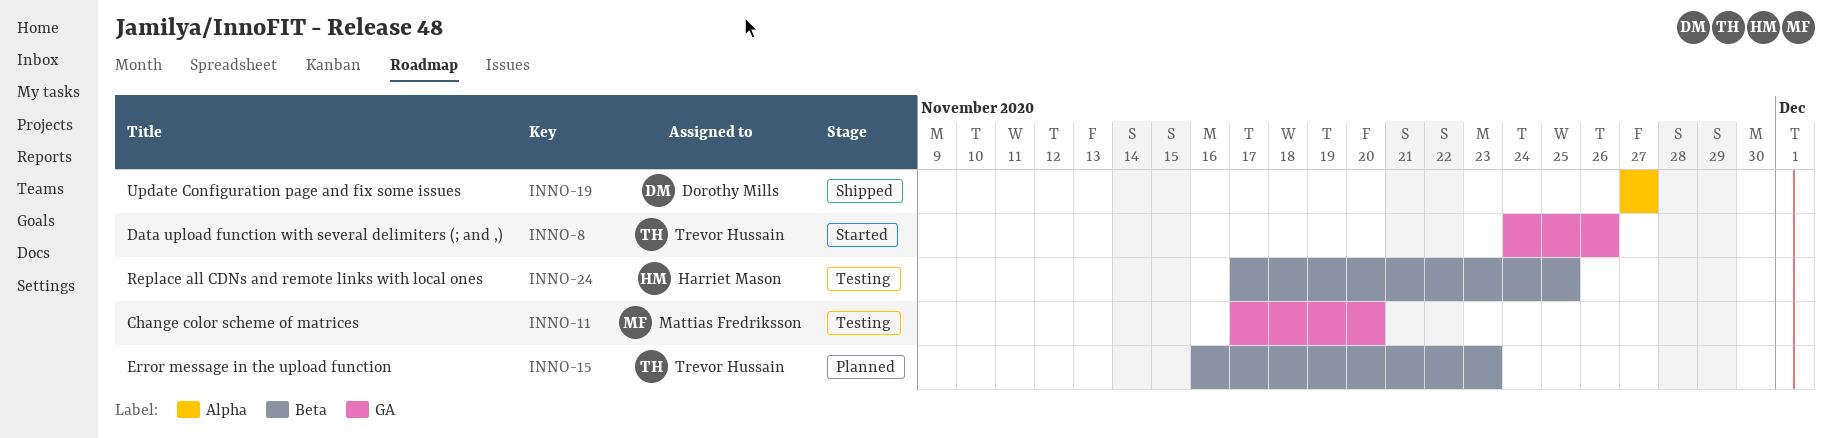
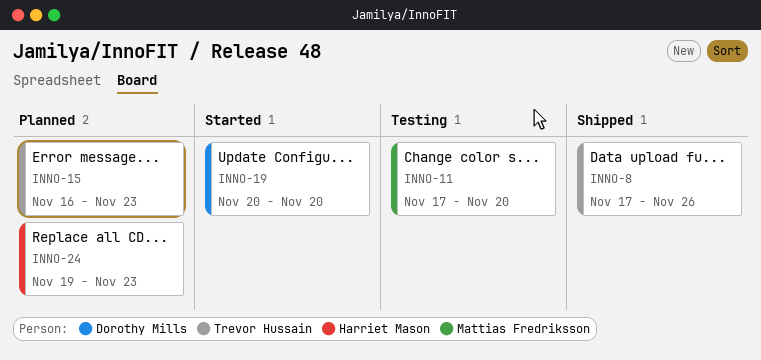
INNO-8, status: Started -> Shipped
INNO-8, start: Nov 24 -> Nov 17
INNO-19, status: Shipped -> Started
INNO-19, start: Nov 27 -> Nov 20
INNO-19, due: Nov 27 -> Nov 20
INNO-24, status: Testing -> Planned
INNO-24, start: Nov 17 -> Nov 19
INNO-24, due: Nov 25 -> Nov 23

